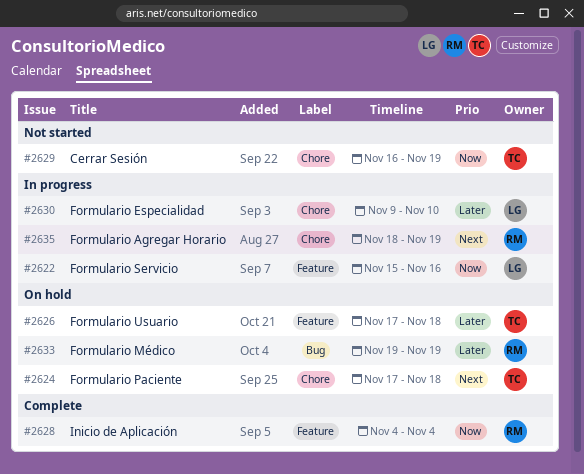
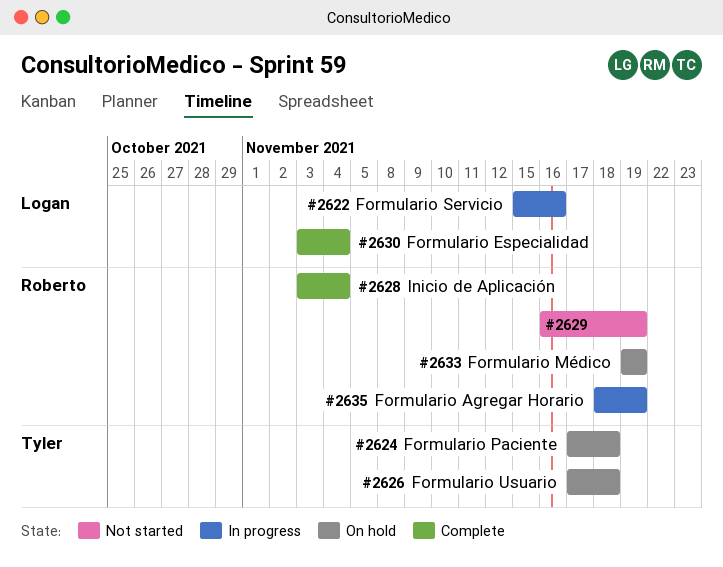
#2628, start: Nov 4 -> Nov 3
#2629, owner: Tyler -> Roberto
#2630, status: In progress -> Complete
#2630, start: Nov 9 -> Nov 3
#2630, due: Nov 10 -> Nov 4

